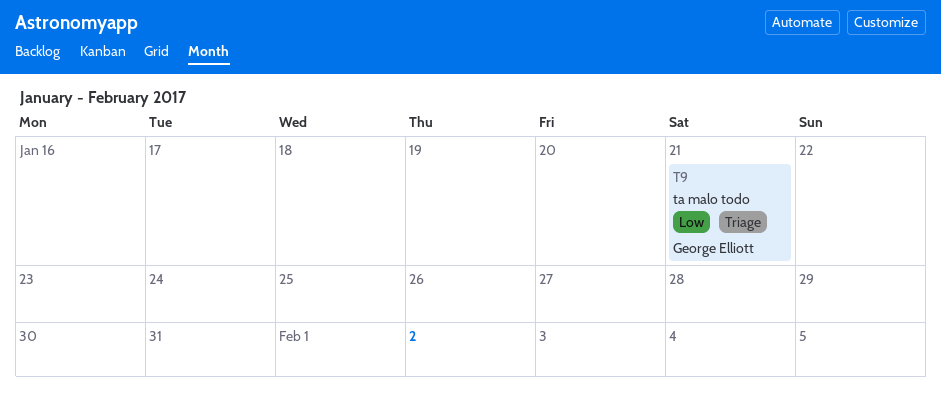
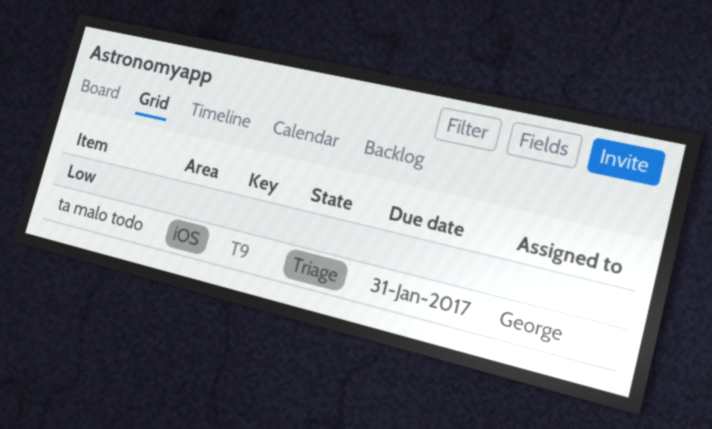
T9, due: Jan 21 -> Jan 31

